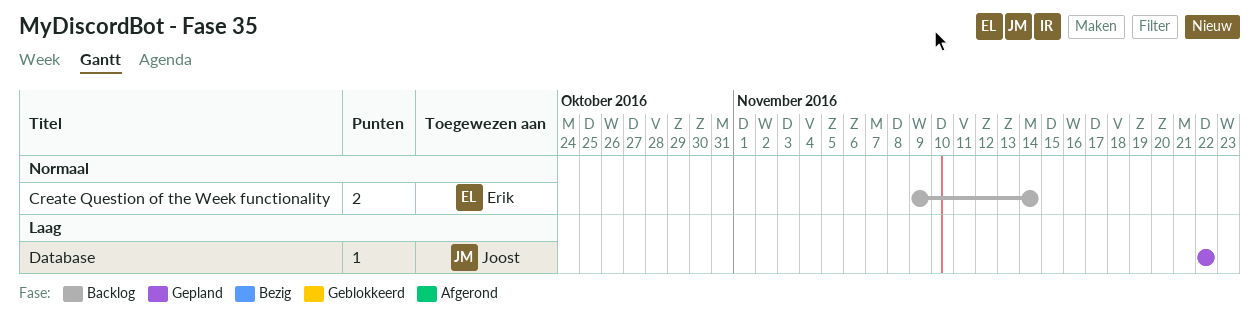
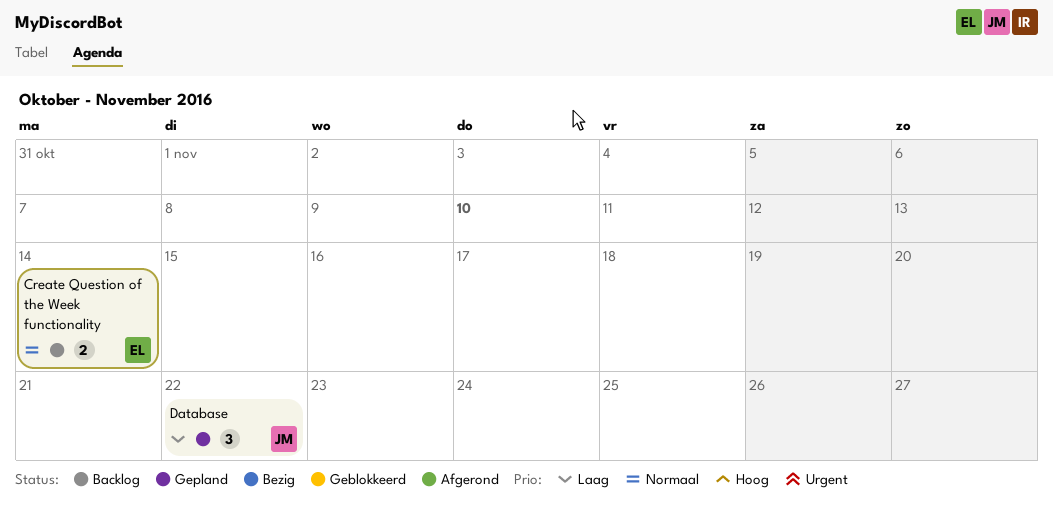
Database, estimate: 1 -> 3

